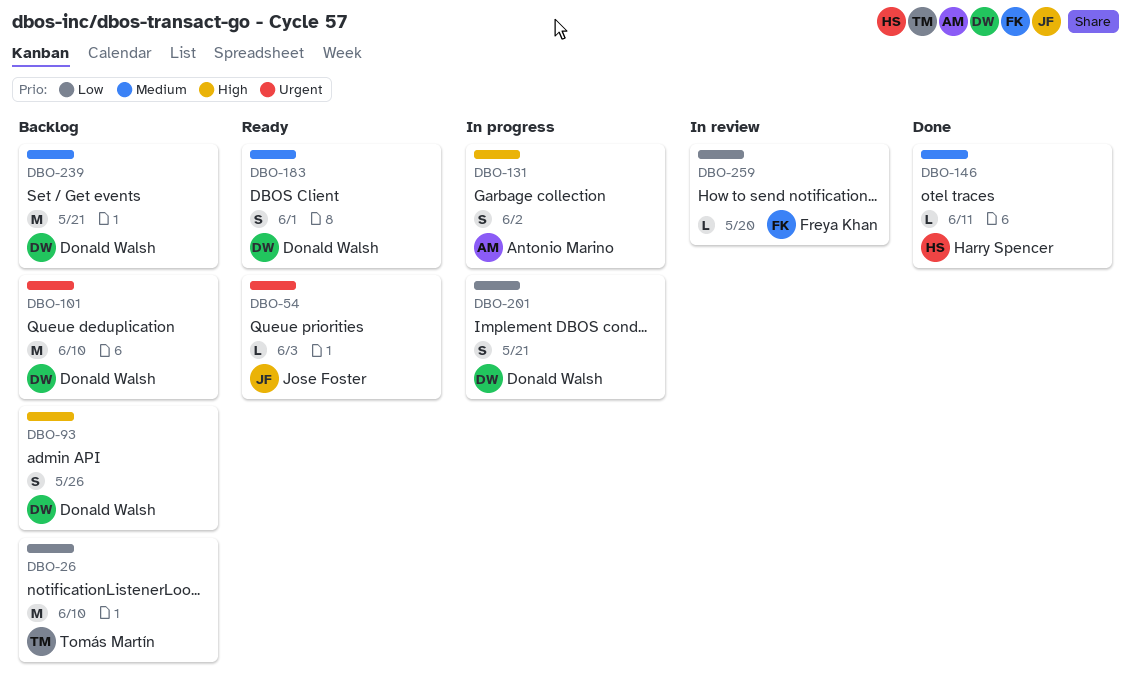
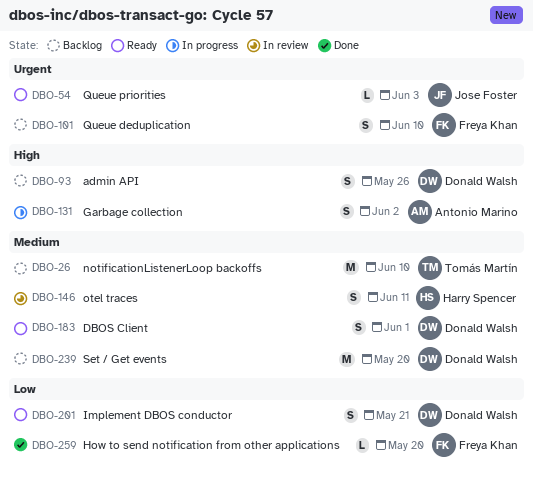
DBO-26, priority: Low -> Medium
DBO-101, owner: Donald Walsh -> Freya Khan
DBO-101, estimate: M -> S
DBO-146, status: Done -> In review
DBO-146, estimate: L -> S
DBO-201, status: In progress -> Ready
DBO-239, due: May 21 -> May 20
DBO-259, status: In review -> Done

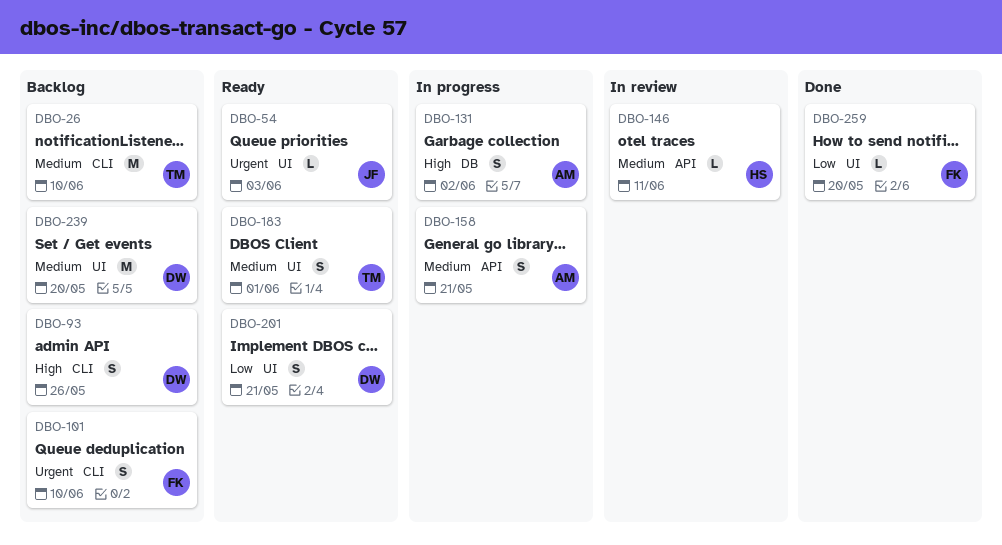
DBO-146, estimate: S -> L
DBO-158: none -> present
DBO-183, owner: Donald Walsh -> Tomás Martín

